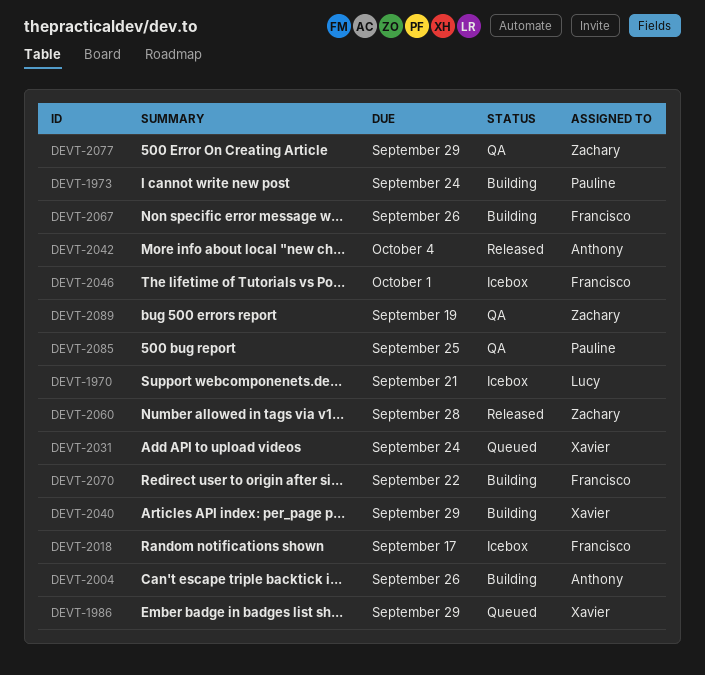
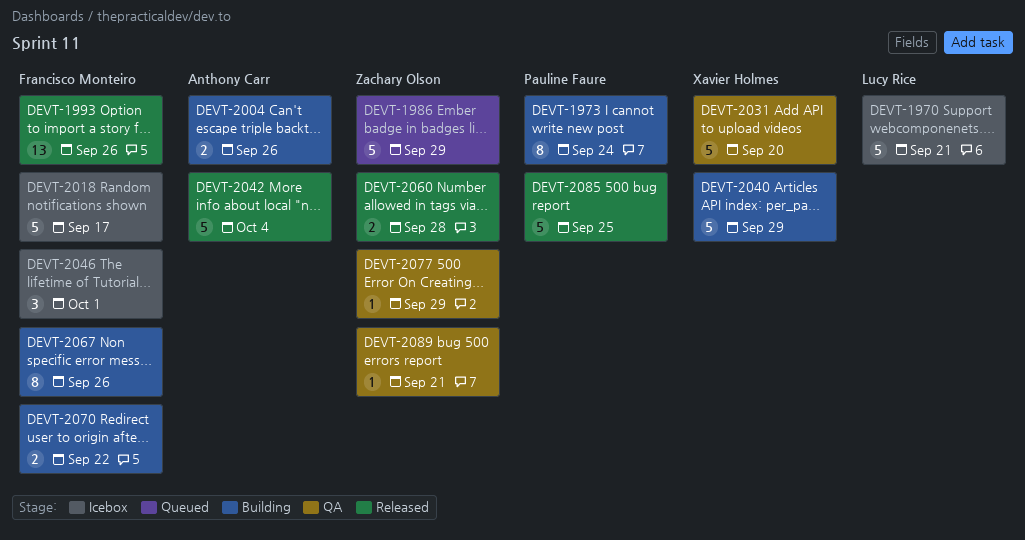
DEVT-1986, owner: Xavier Holmes -> Zachary Olson
DEVT-1993: none -> present
DEVT-2031, status: Queued -> QA
DEVT-2031, due: Sep 24 -> Sep 20
DEVT-2085, status: QA -> Released
DEVT-2089, due: Sep 19 -> Sep 21

